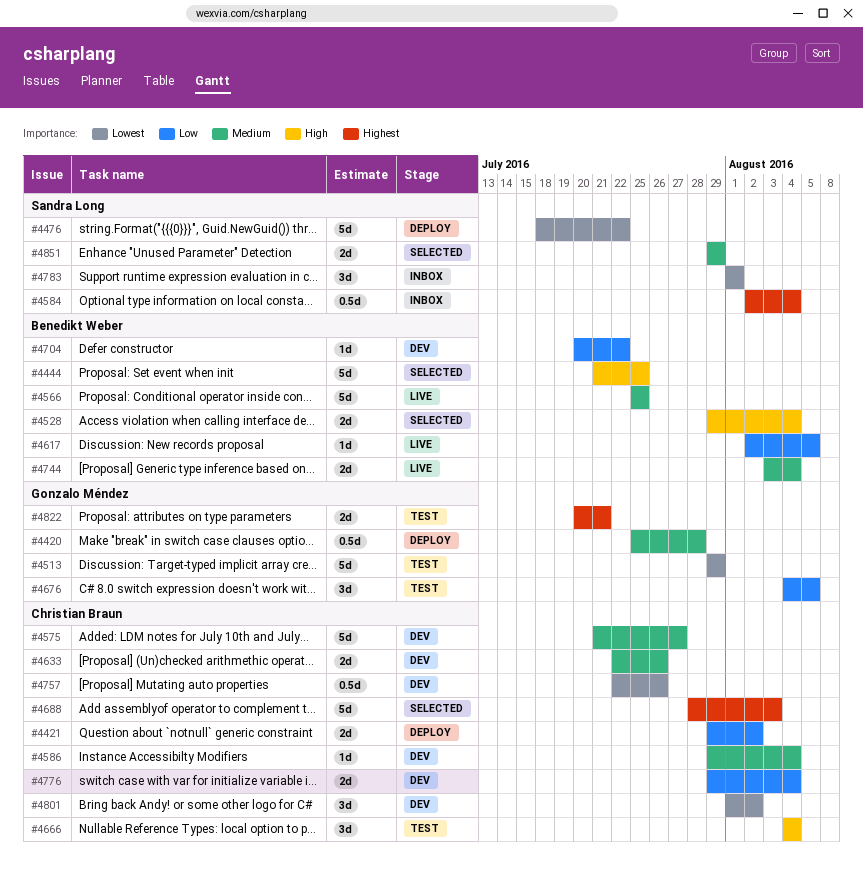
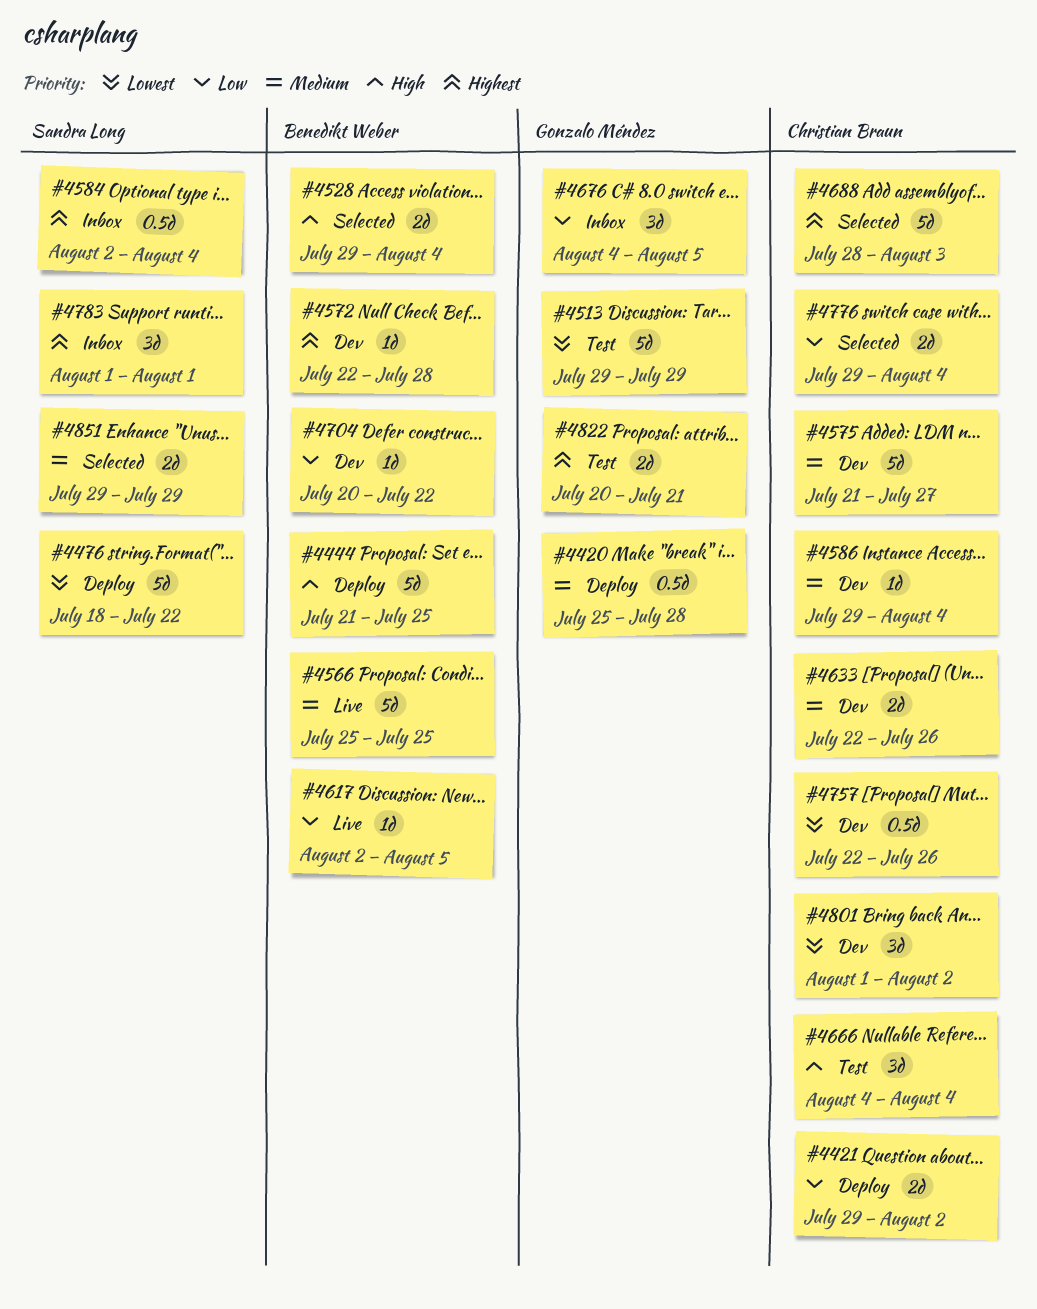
#4444, status: Selected -> Deploy
#4572: none -> present
#4676, status: Test -> Inbox
#4744: present -> none
#4776, status: Dev -> Selected
#4783, priority: Lowest -> Highest

